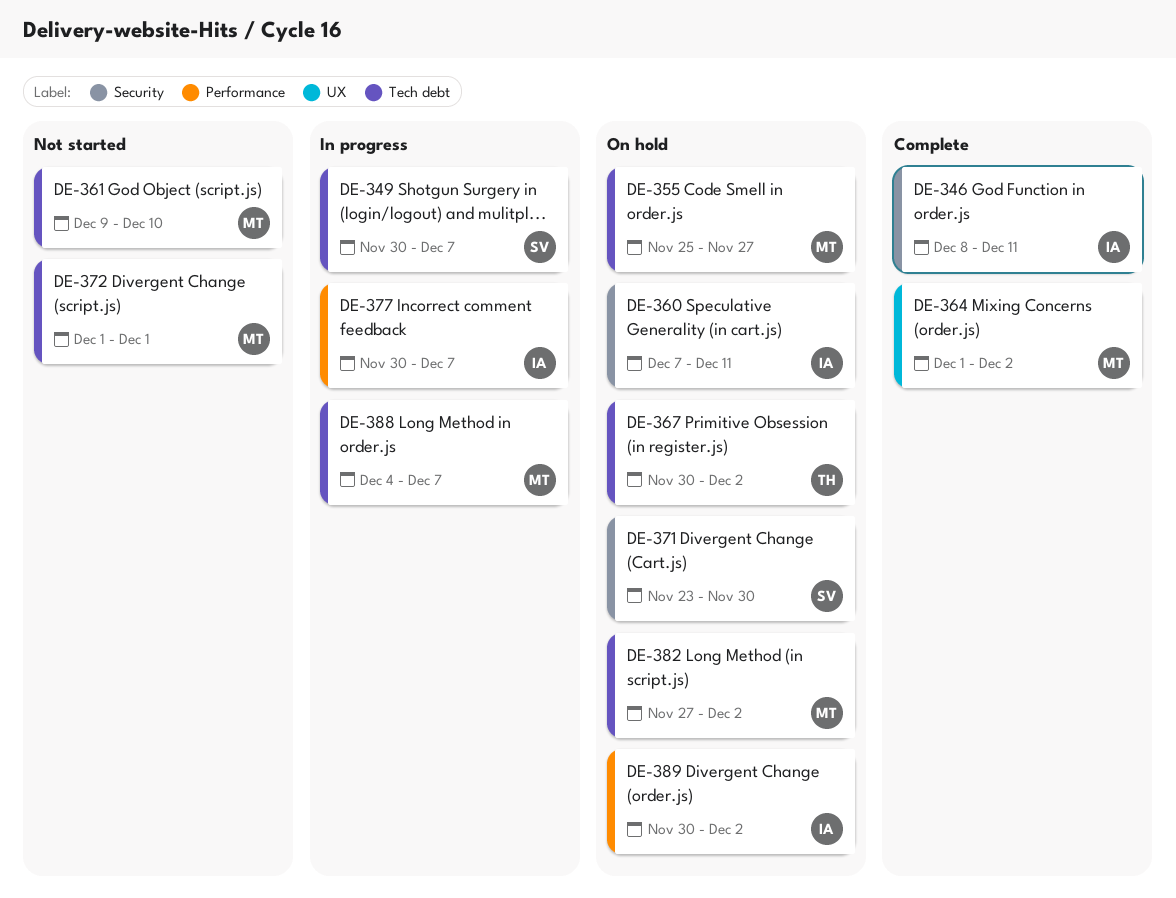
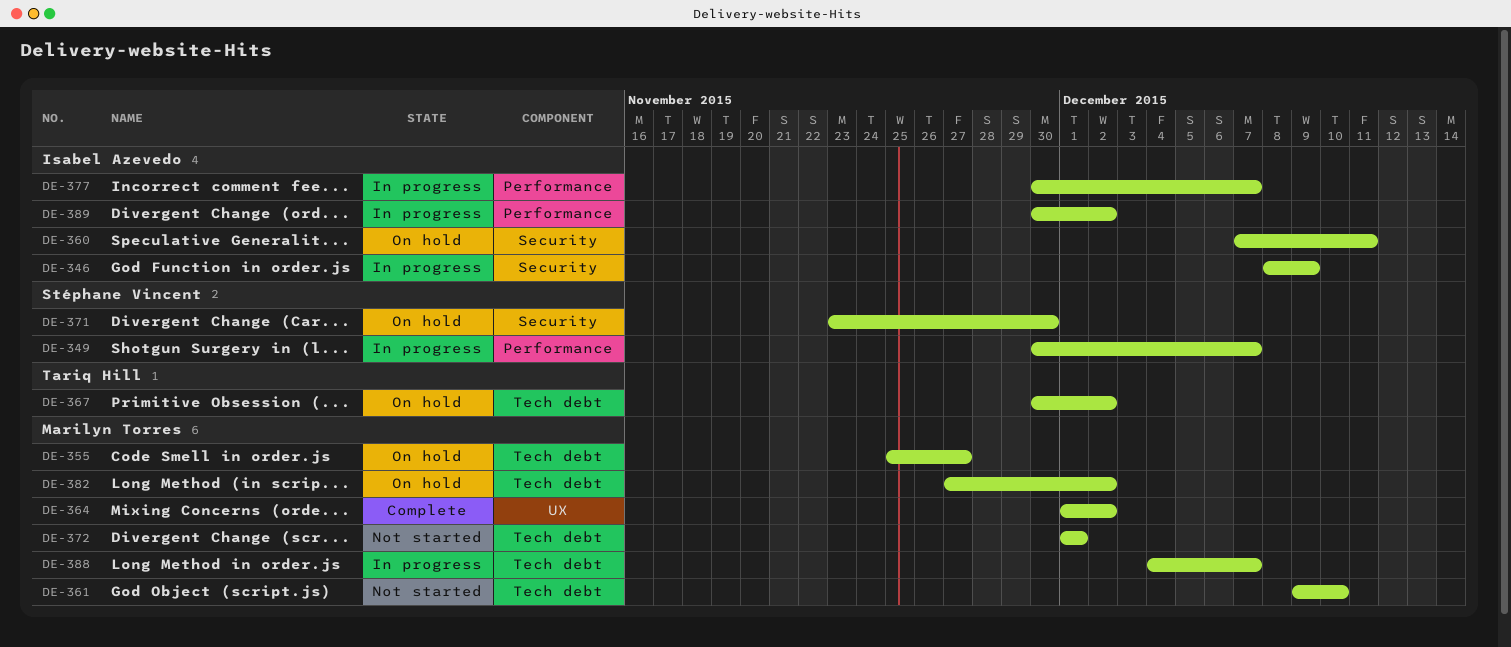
DE-346, status: Complete -> In progress
DE-346, due: Dec 11 -> Dec 9
DE-349, label: Tech debt -> Performance
DE-389, status: On hold -> In progress

